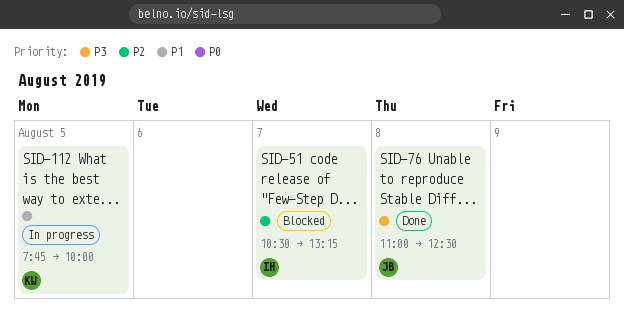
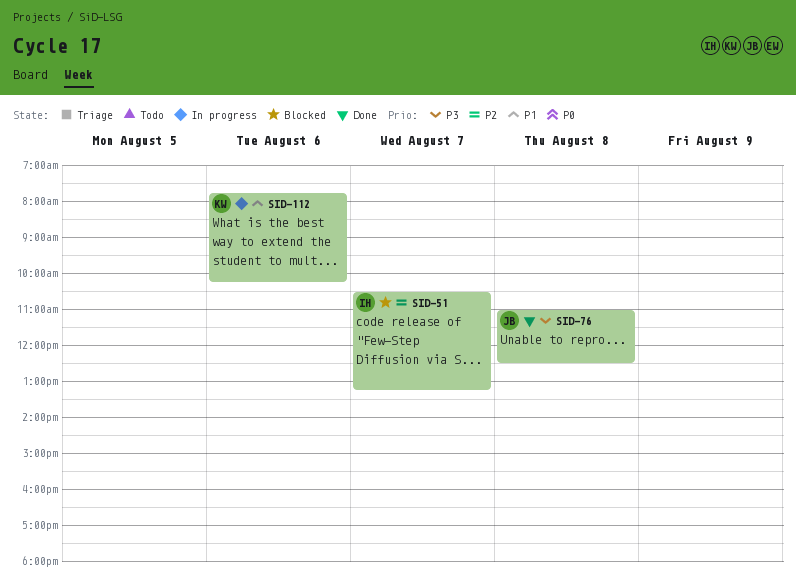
SID-112, day: Aug 5 -> Aug 6
SID-112, ends: 10:00 -> 10:15

